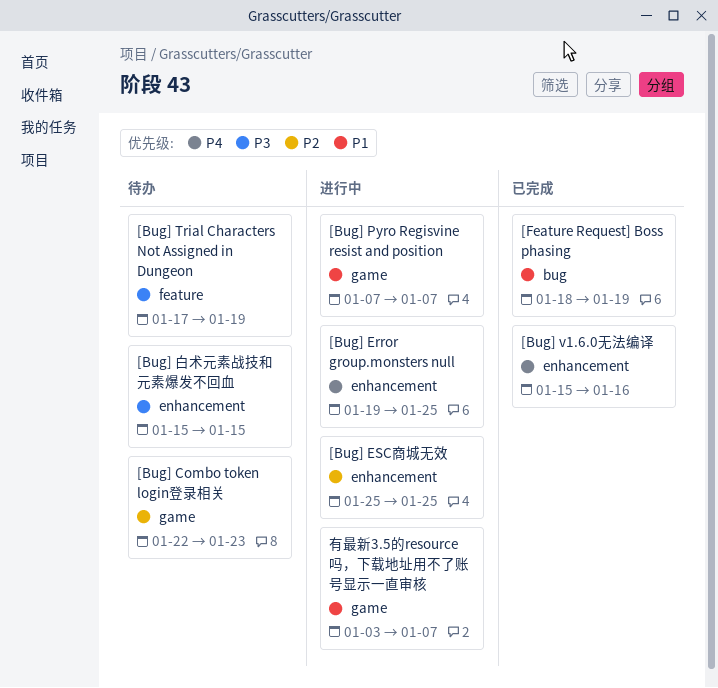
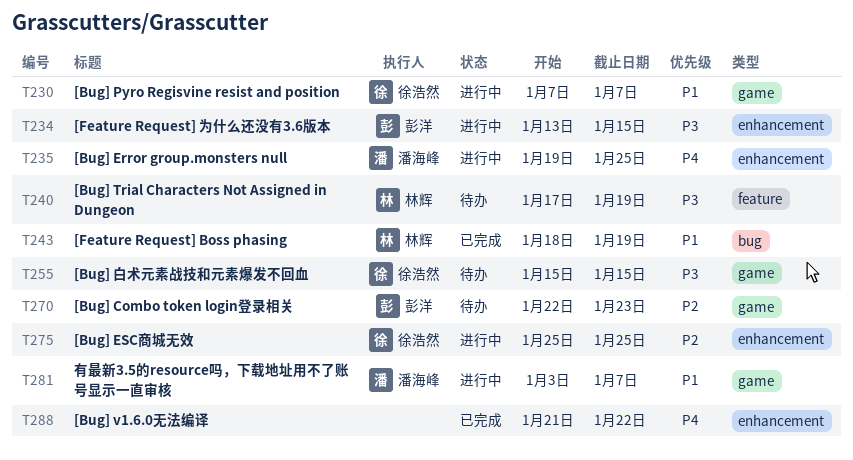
[Bug] v1.6.0无法编译, start: Jan 15 -> Jan 21
[Bug] v1.6.0无法编译, due: Jan 16 -> Jan 22
[Bug] 白术元素战技和元素爆发不回血, label: enhancement -> game
[Feature Request] 为什么还没有3.6版本: none -> present

